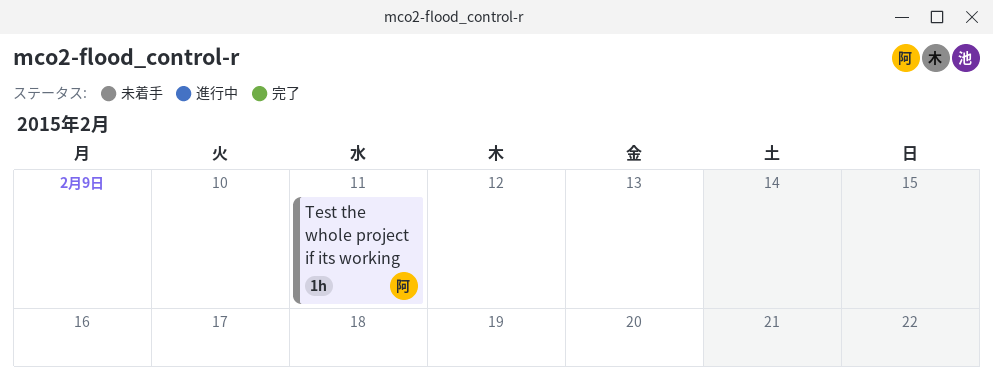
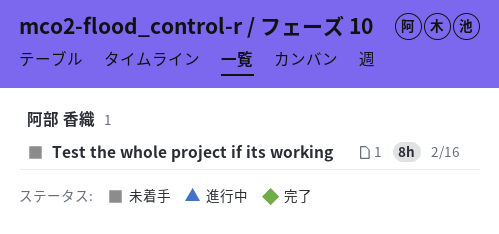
Test the whole project if its working, estimate: 1h -> 8h
Test the whole project if its working, due: Feb 11 -> Feb 16

